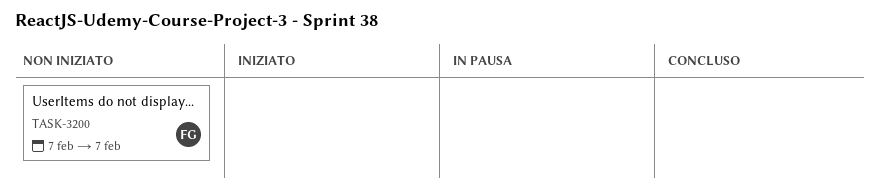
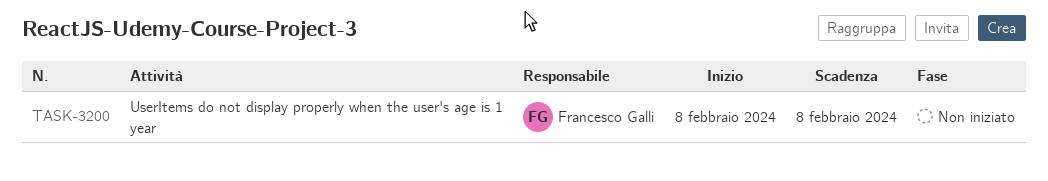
TASK-3200, start: Feb 7 -> Feb 8
TASK-3200, due: Feb 7 -> Feb 8

